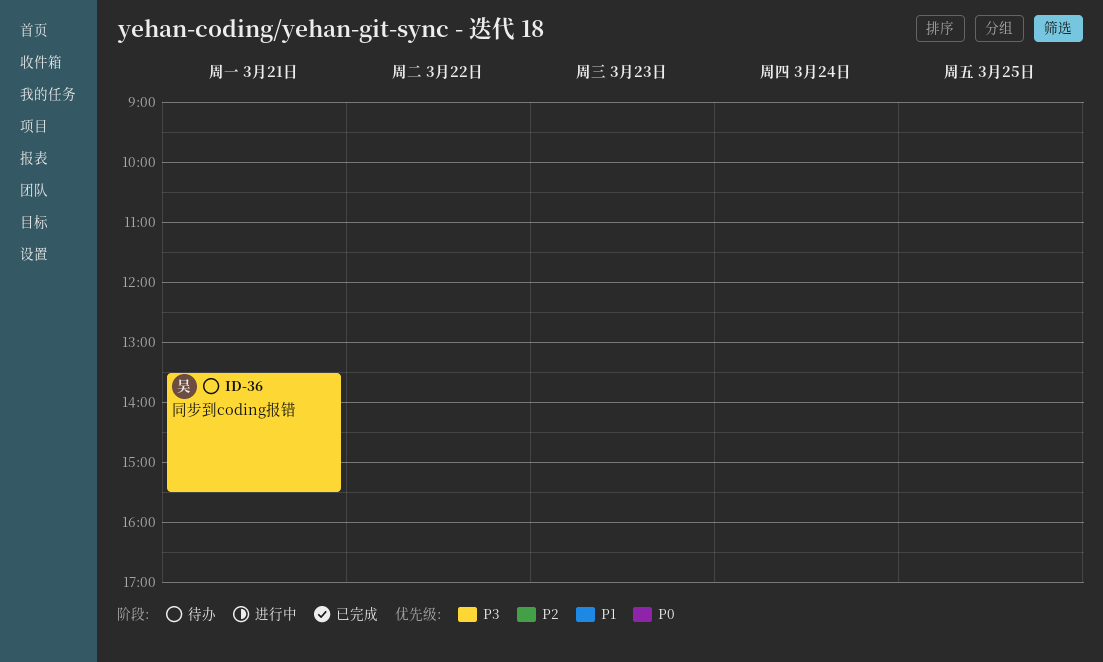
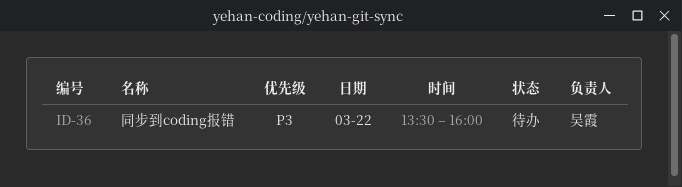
ID-36, day: Mar 21 -> Mar 22
ID-36, ends: 15:30 -> 16:00

